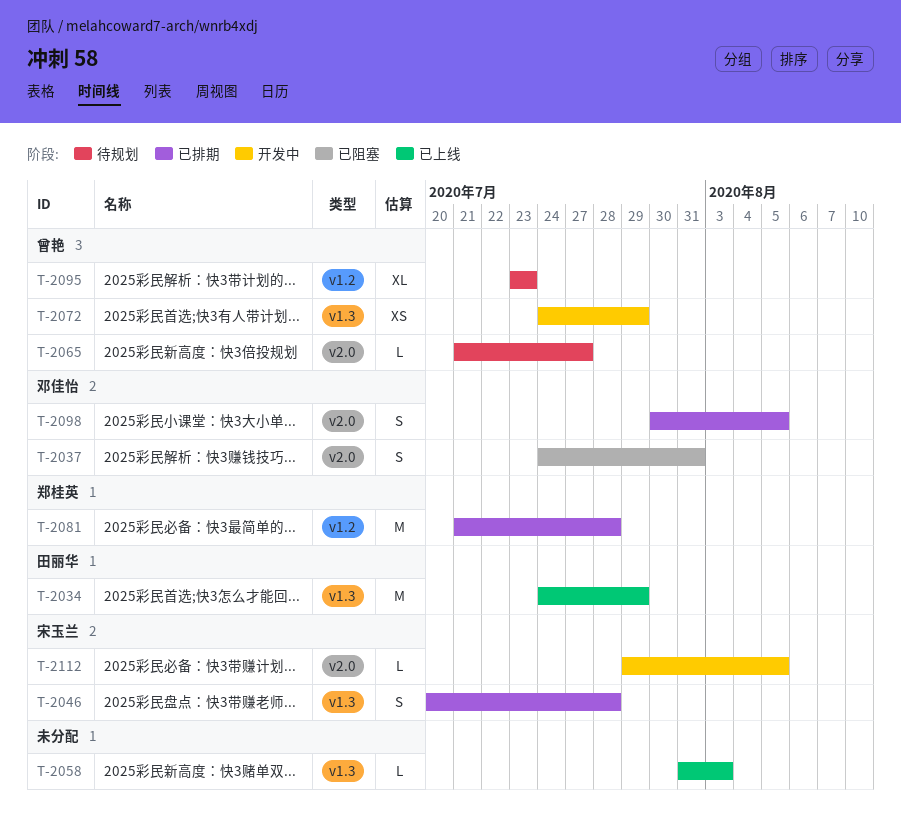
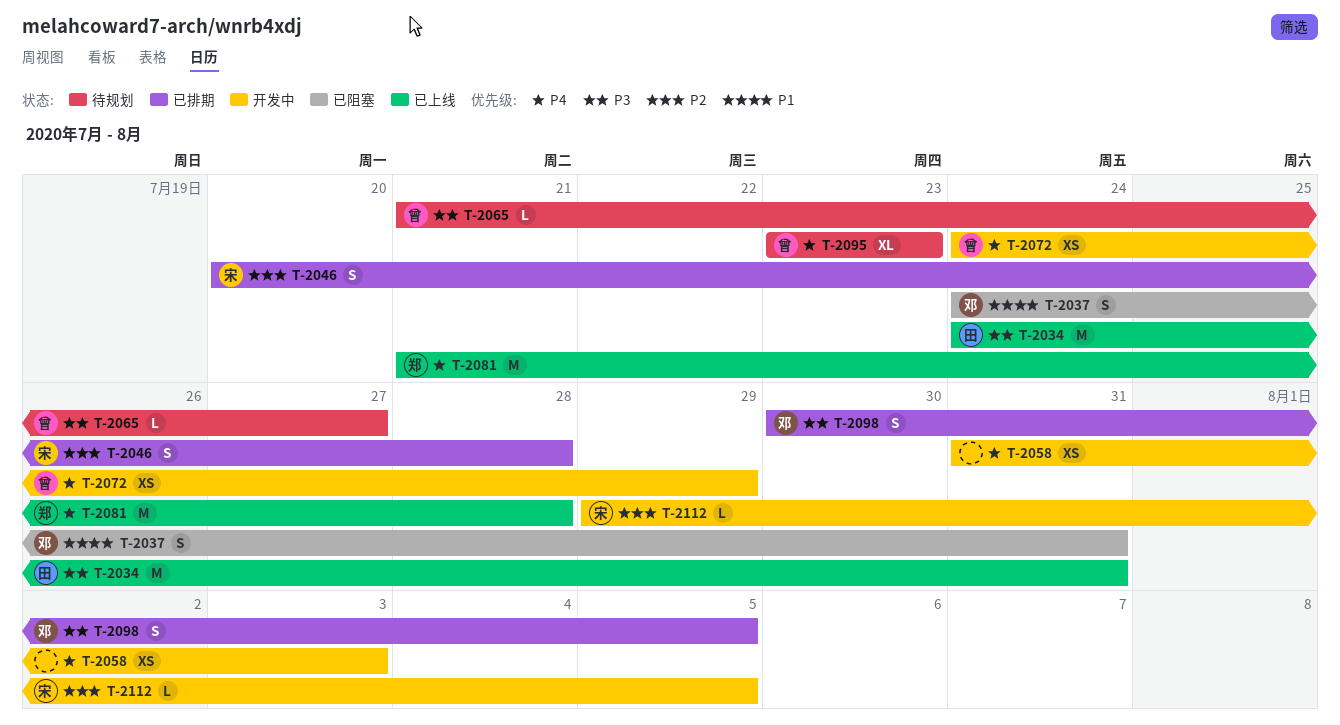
T-2034, due: Jul 29 -> Jul 31
T-2058, status: 已上线 -> 开发中
T-2058, estimate: L -> XS
T-2081, status: 已排期 -> 已上线

